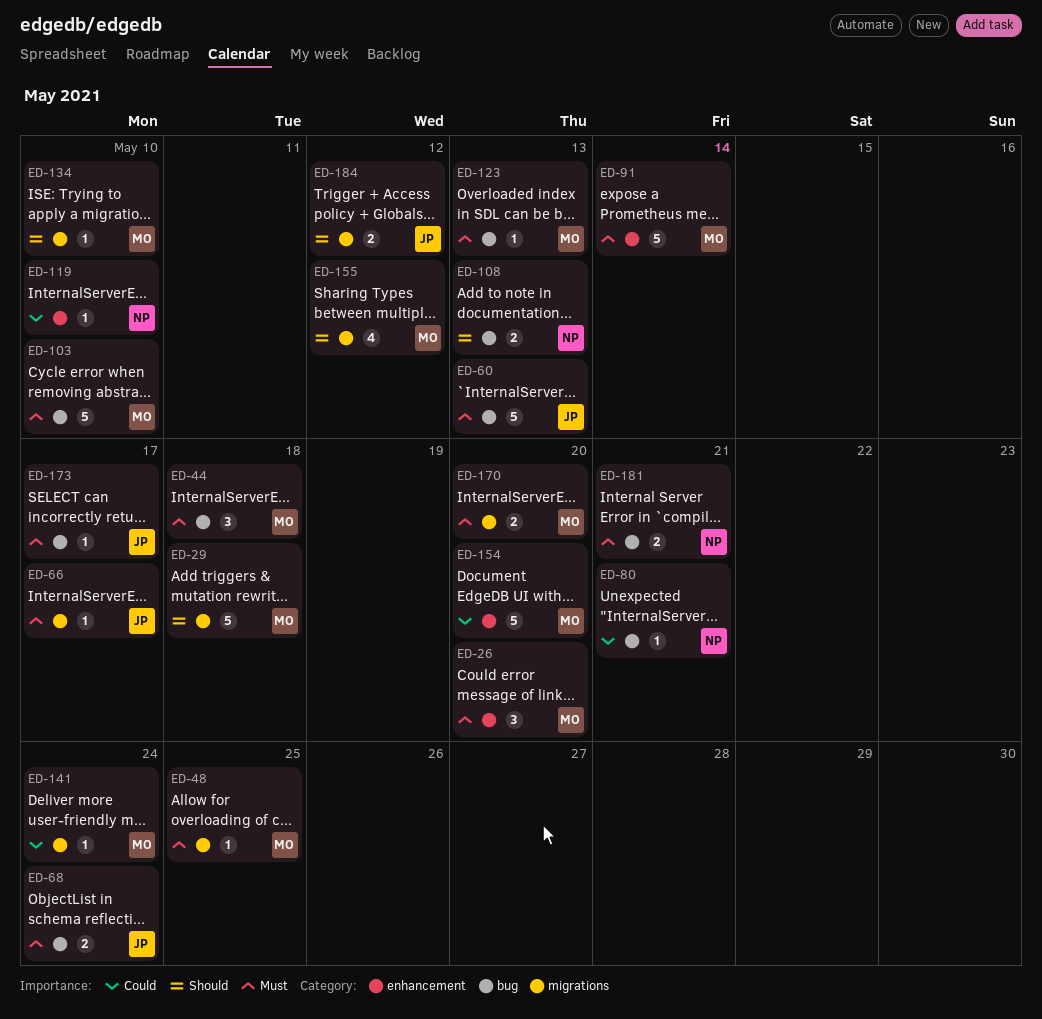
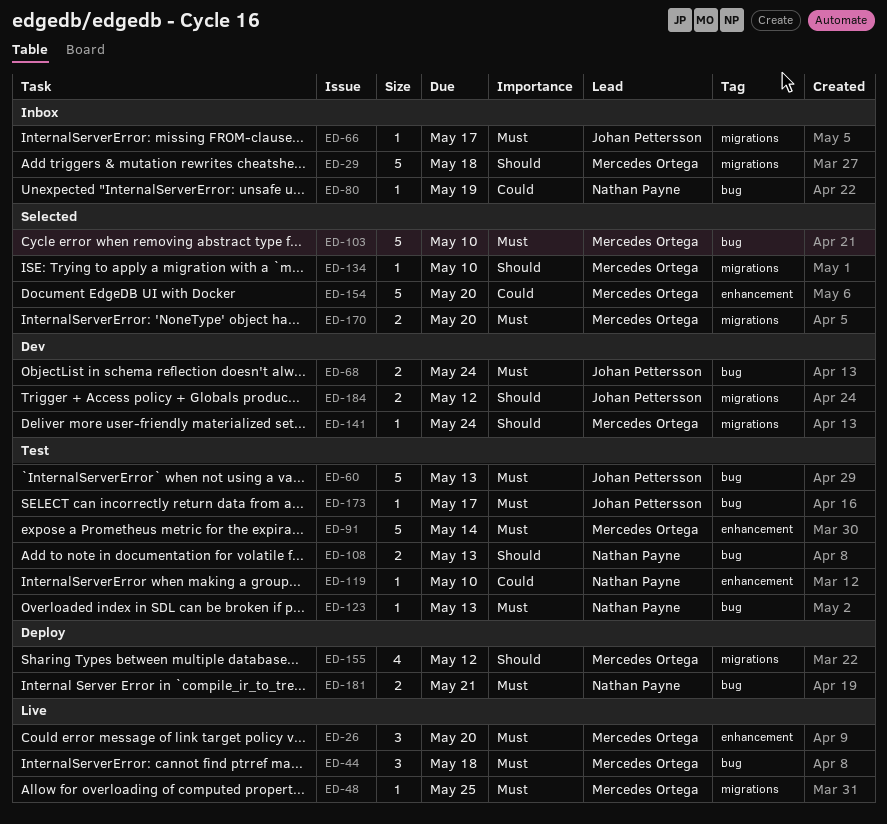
ED-80, due: May 21 -> May 19
ED-123, owner: Mercedes Ortega -> Nathan Payne
ED-141, priority: Could -> Should

